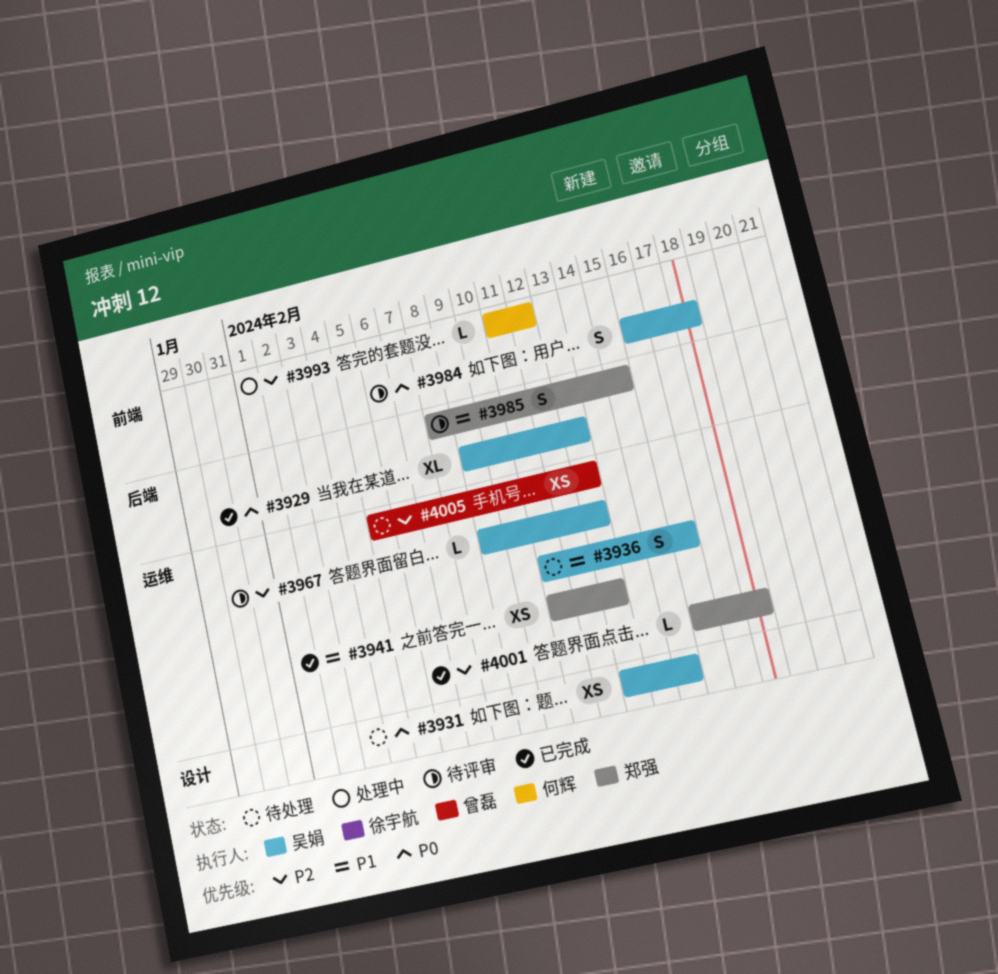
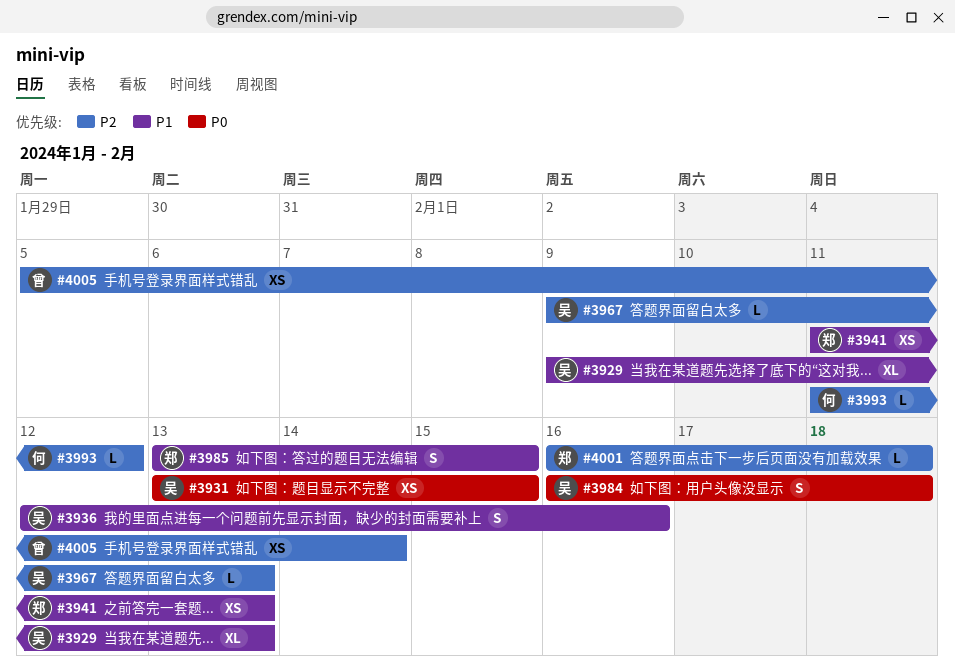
#3929, priority: P0 -> P1
#3936, start: Feb 11 -> Feb 12
#3985, start: Feb 8 -> Feb 13
#4005, due: Feb 13 -> Feb 14

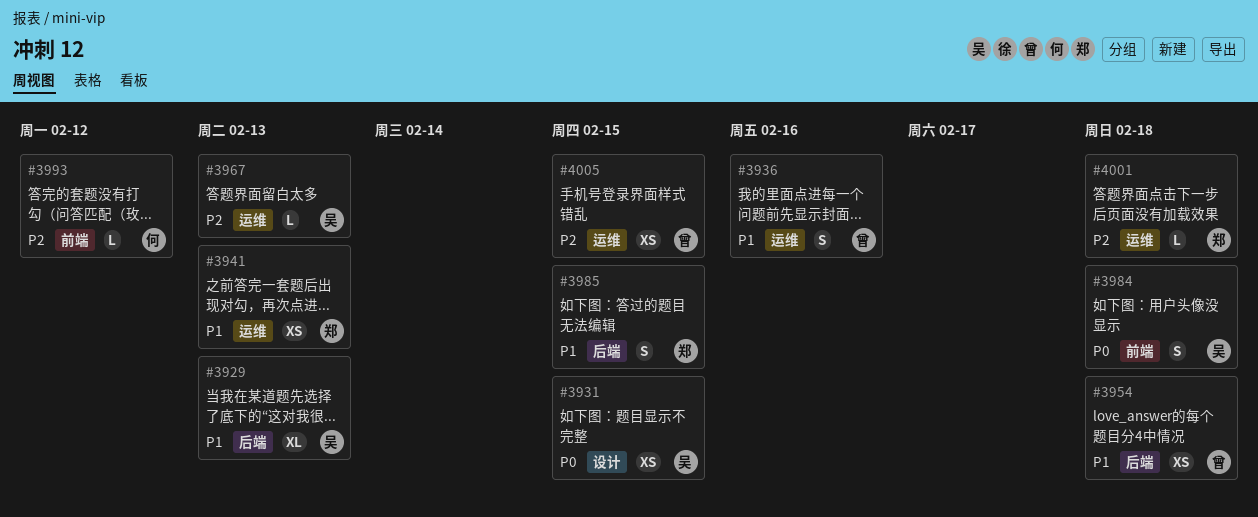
#3936, owner: 吴 -> 曾
#3954: none -> present
#4005, due: Feb 14 -> Feb 15

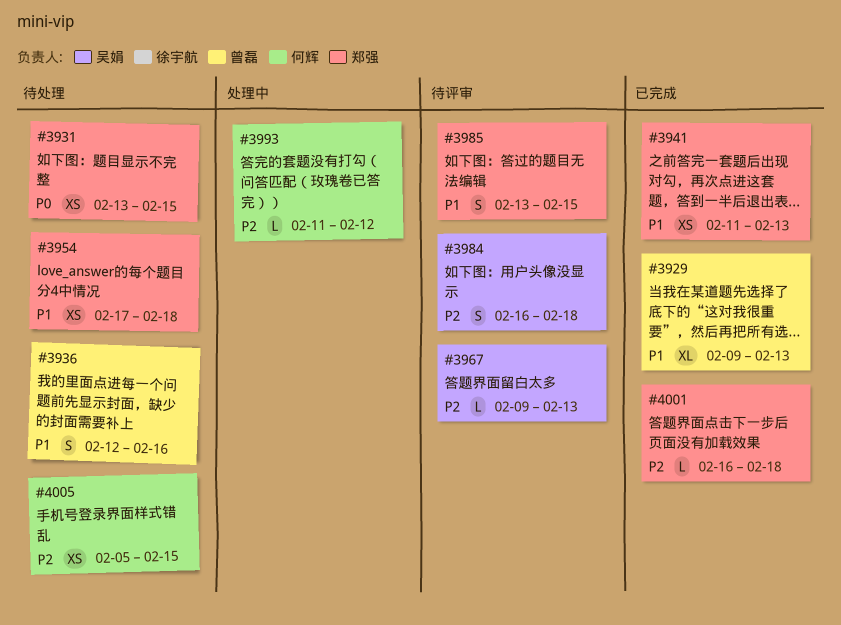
#3929, owner: 吴娟 -> 曾磊
#3931, owner: 吴娟 -> 郑强
#3954, owner: 曾磊 -> 郑强
#3984, priority: P0 -> P2
#4005, owner: 曾磊 -> 何辉

